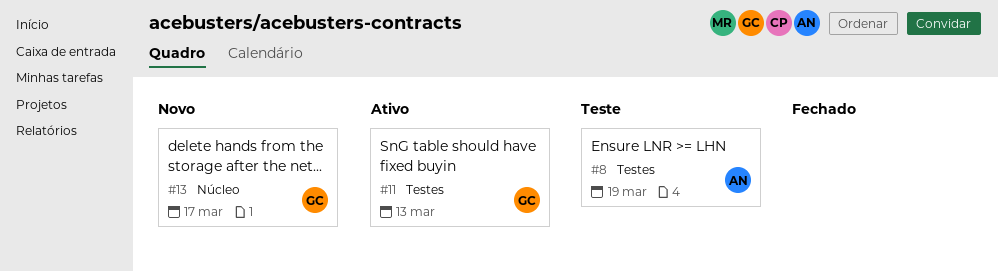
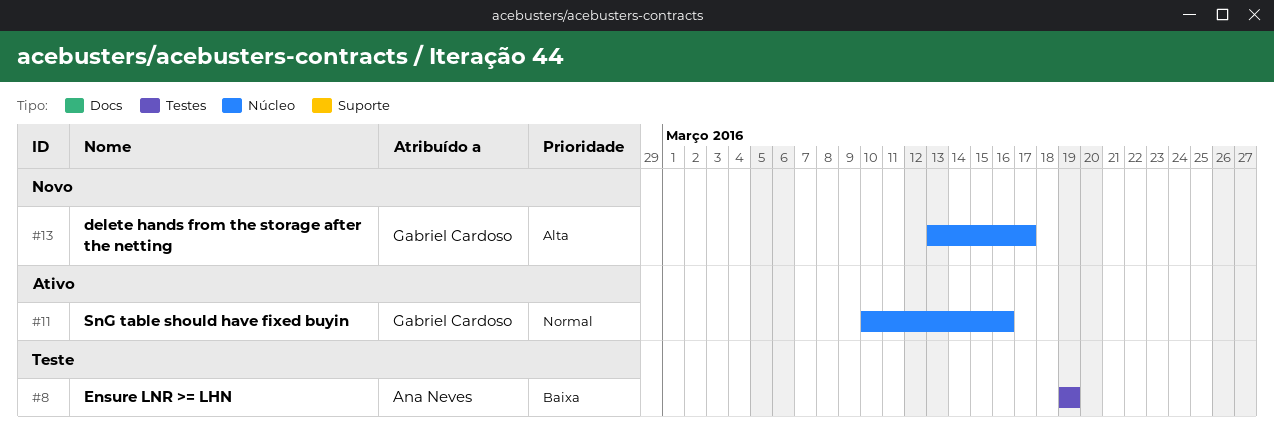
#11, label: Testes -> Núcleo
#11, due: Mar 13 -> Mar 16

